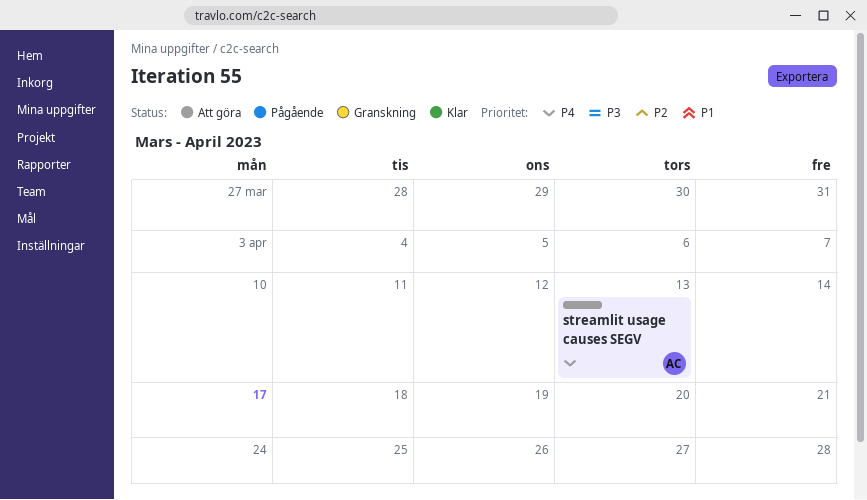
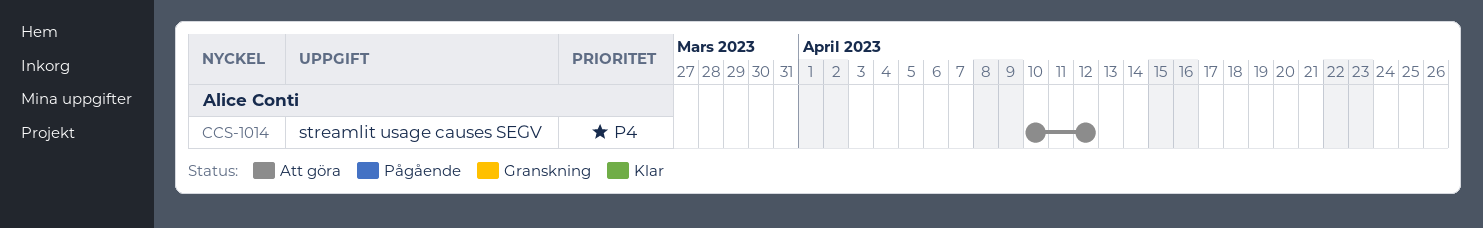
streamlit usage causes SEGV, due: Apr 13 -> Apr 12

